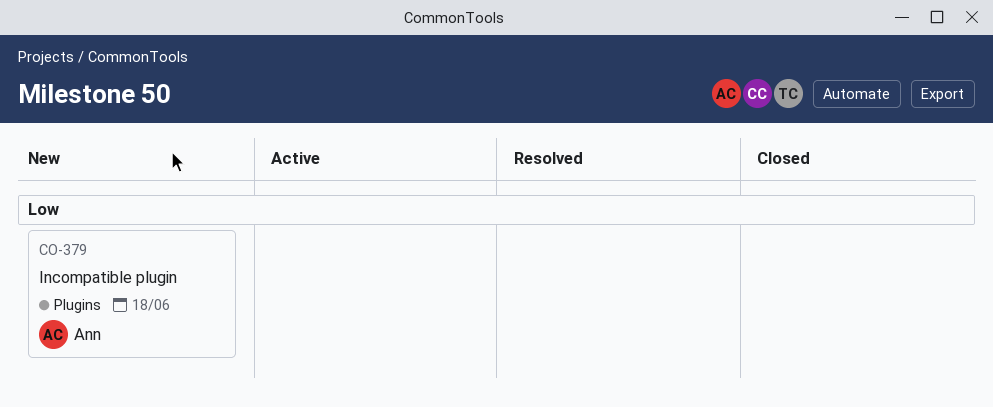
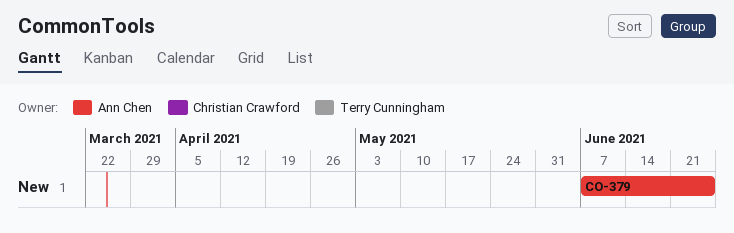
CO-379, due: Jun 18 -> Jun 25

